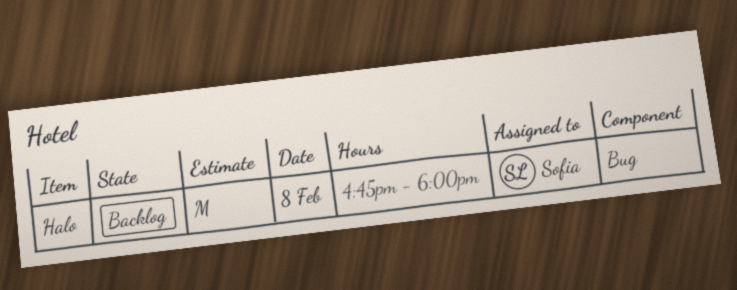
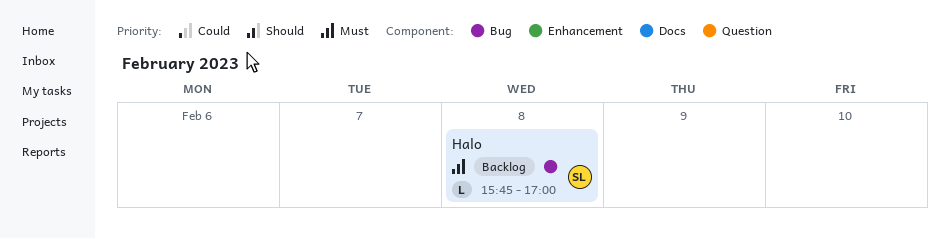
Halo, estimate: M -> L
Halo, begins: 16:45 -> 15:45
Halo, ends: 18:00 -> 17:00

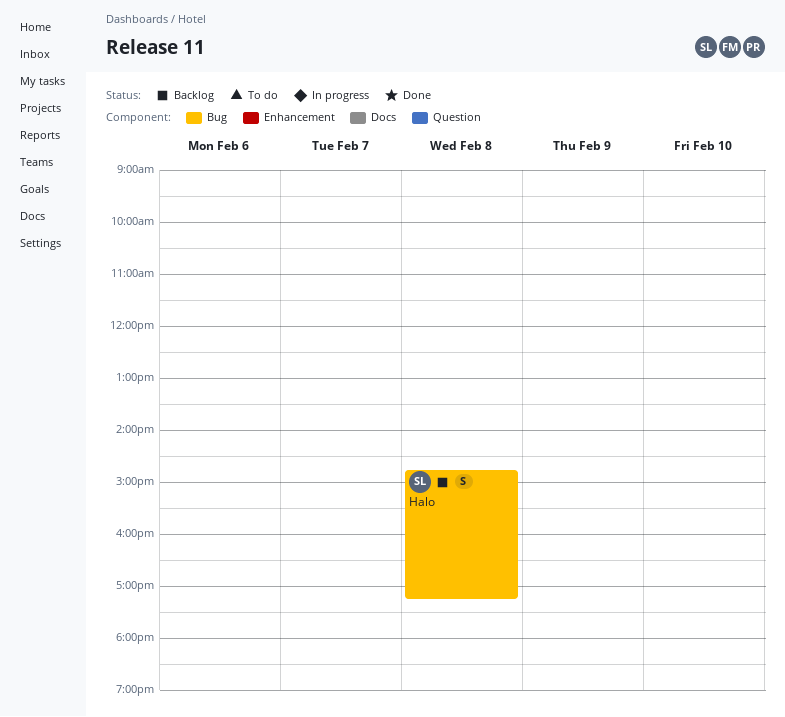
Halo, estimate: L -> S
Halo, begins: 15:45 -> 14:45
Halo, ends: 17:00 -> 17:15

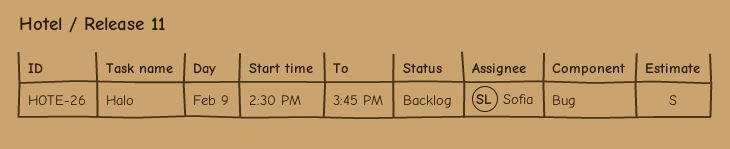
Halo, day: Feb 8 -> Feb 9
Halo, begins: 14:45 -> 14:30
Halo, ends: 17:15 -> 15:45

